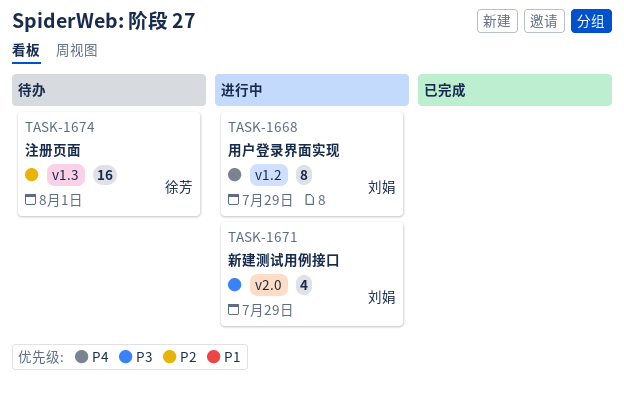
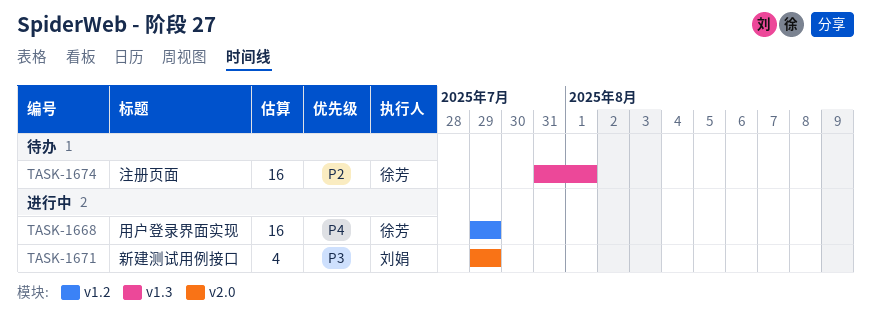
TASK-1668, owner: 刘娟 -> 徐芳
TASK-1668, estimate: 8 -> 16

